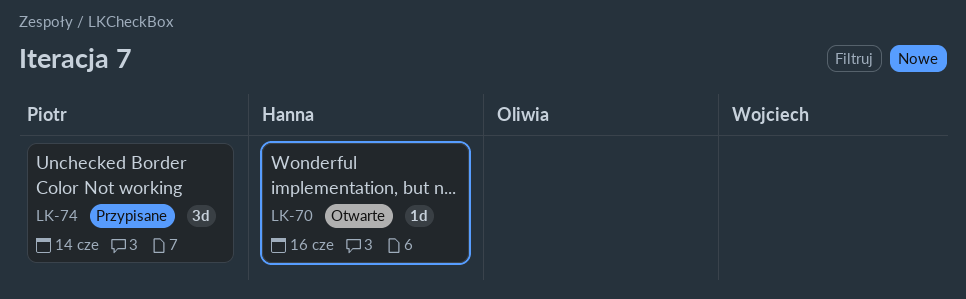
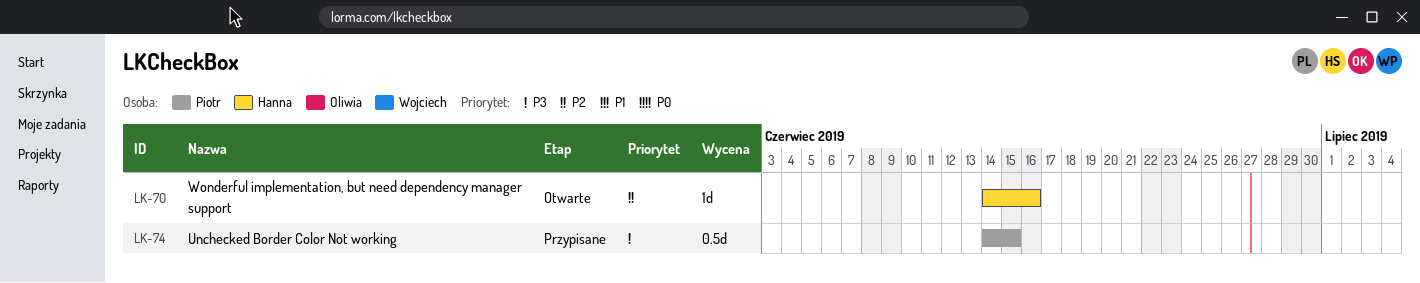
LK-74, estimate: 3d -> 0.5d
LK-74, due: Jun 14 -> Jun 15

